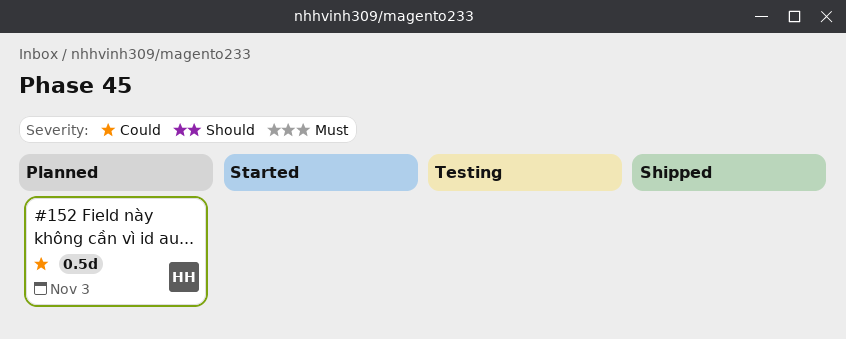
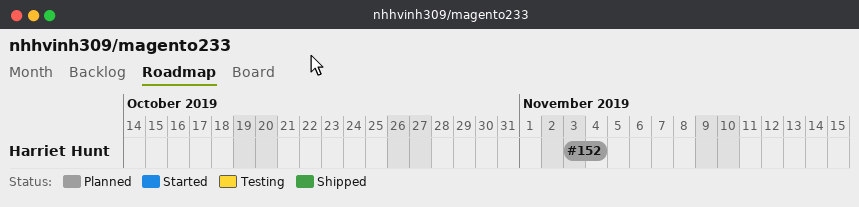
#152, due: Nov 3 -> Nov 4

